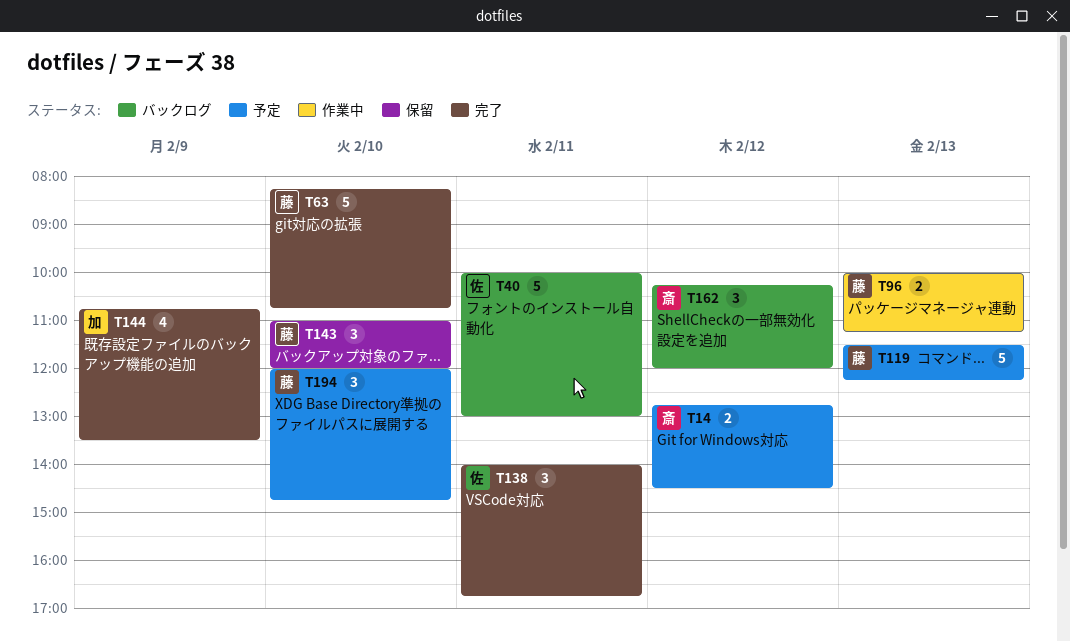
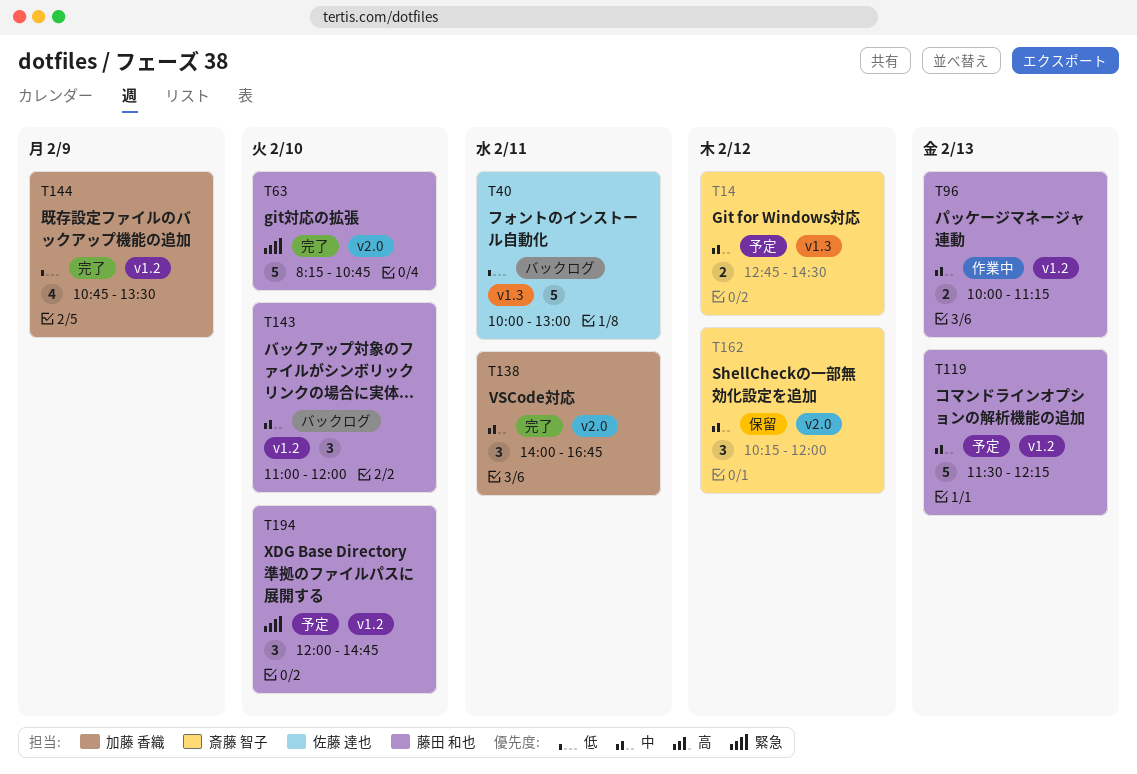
T138, owner: 佐藤 達也 -> 加藤 香織
T143, status: 保留 -> バックログ
T162, status: バックログ -> 保留

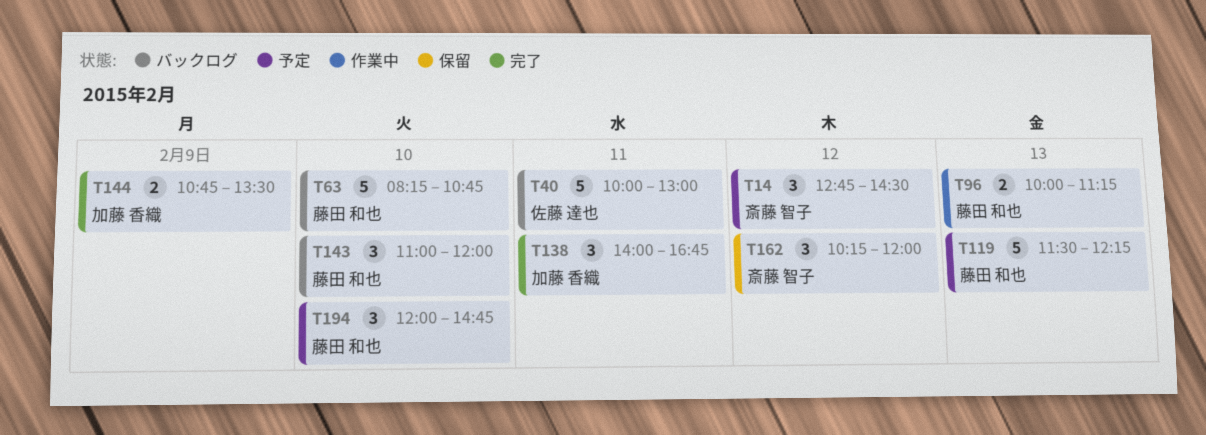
T14, estimate: 2 -> 3
T63, status: 完了 -> バックログ
T144, estimate: 4 -> 2

